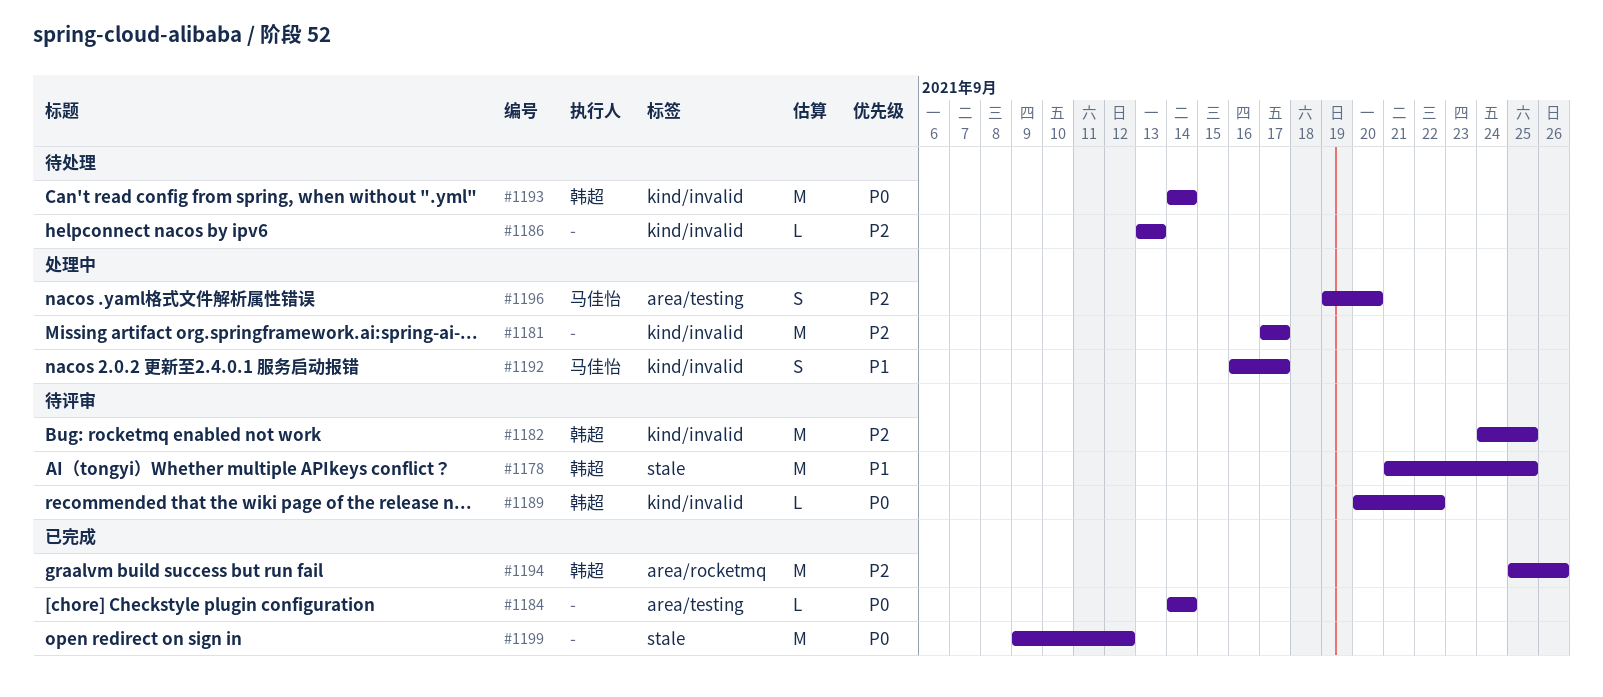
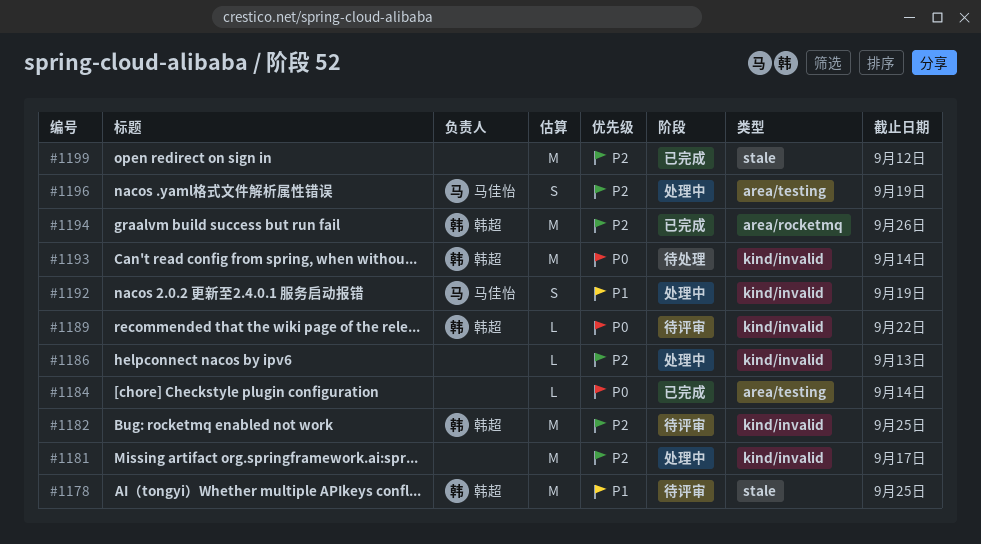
#1186, status: 待处理 -> 处理中
#1192, due: Sep 17 -> Sep 19
#1196, due: Sep 20 -> Sep 19
#1199, priority: P0 -> P2

